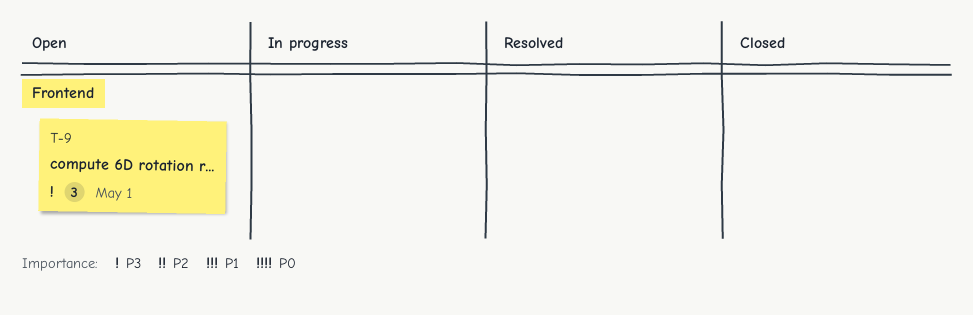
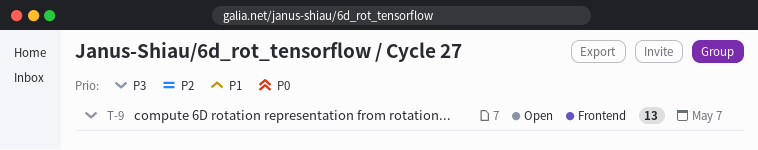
T-9, estimate: 3 -> 13
T-9, due: May 1 -> May 7

